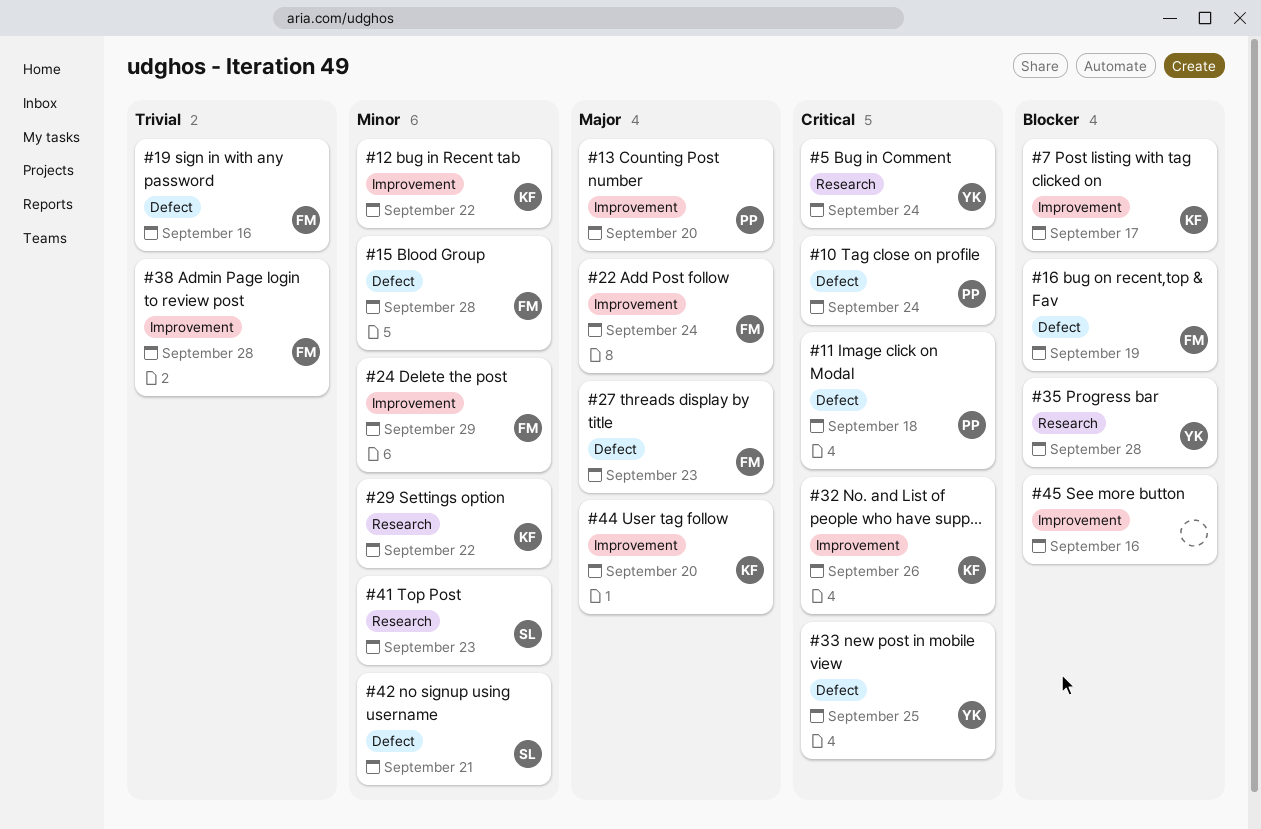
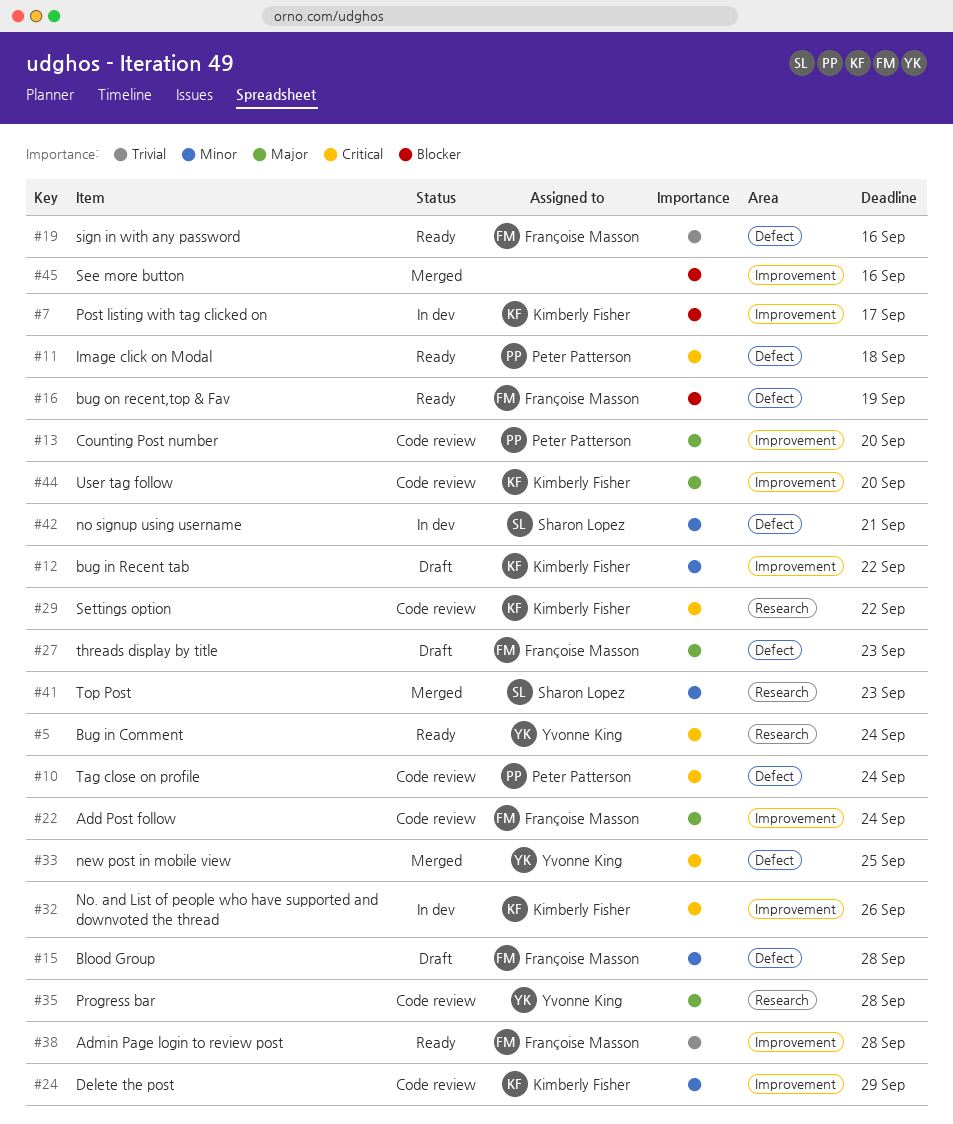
#24, owner: Françoise Masson -> Kimberly Fisher
#29, priority: Minor -> Critical
#35, priority: Blocker -> Major

